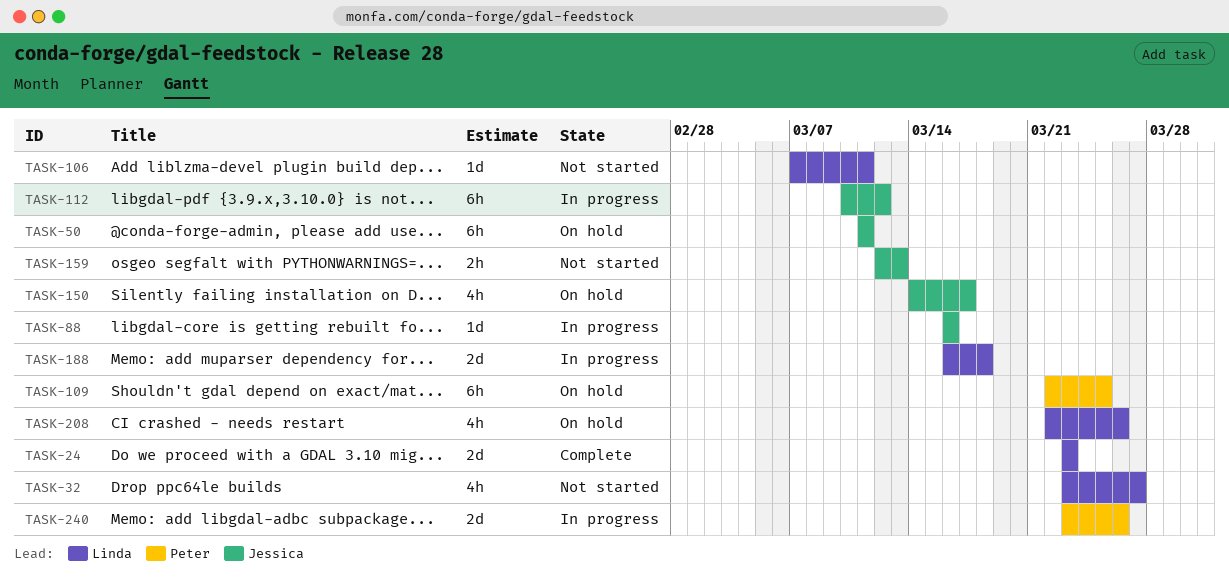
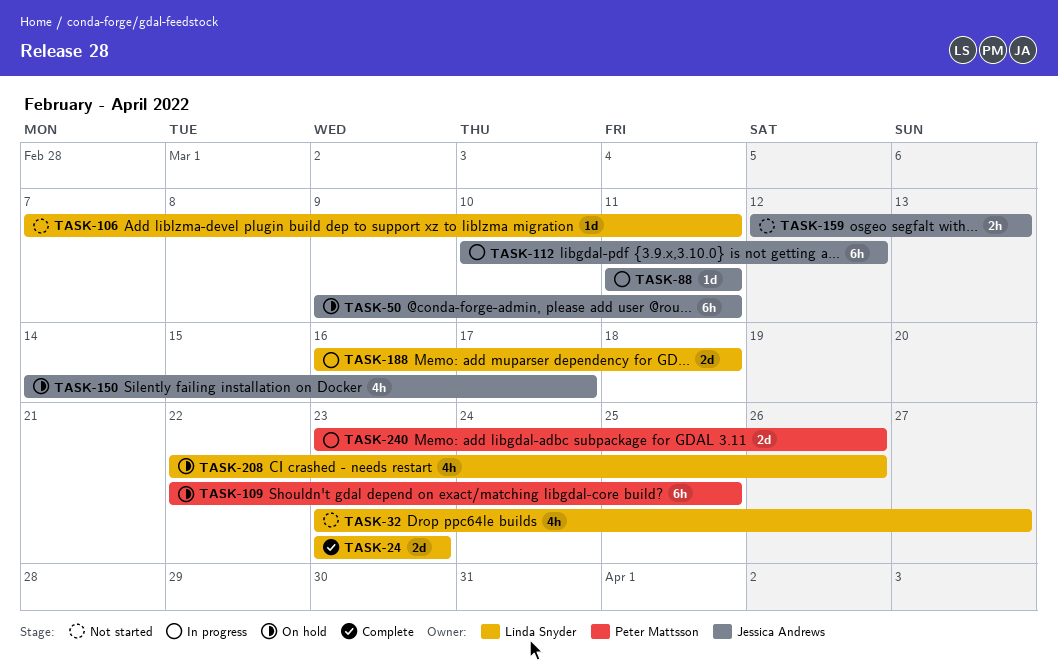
TASK-50, start: Mar 11 -> Mar 9
TASK-88, start: Mar 16 -> Mar 11
TASK-88, due: Mar 16 -> Mar 11

